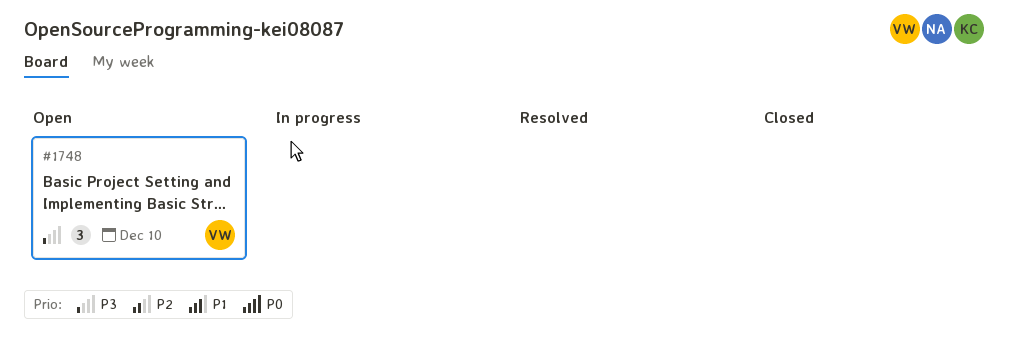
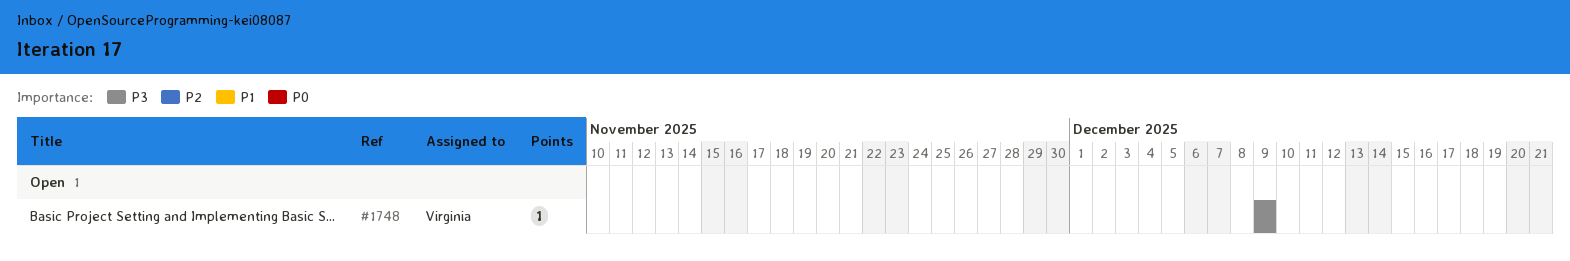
#1748, estimate: 3 -> 1
#1748, due: Dec 10 -> Dec 9

